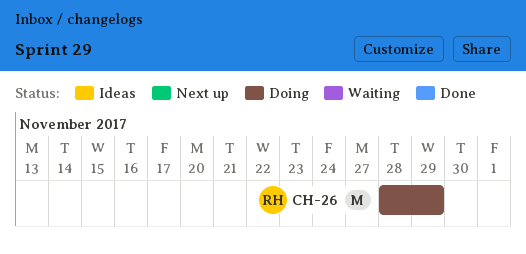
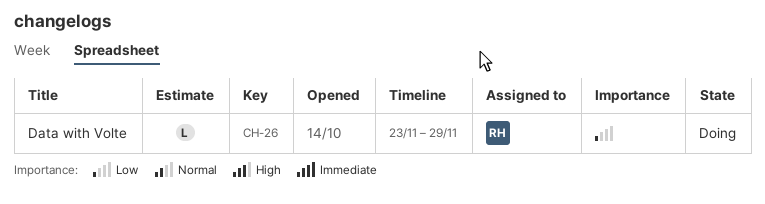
CH-26, estimate: M -> L
CH-26, start: Nov 28 -> Nov 23

